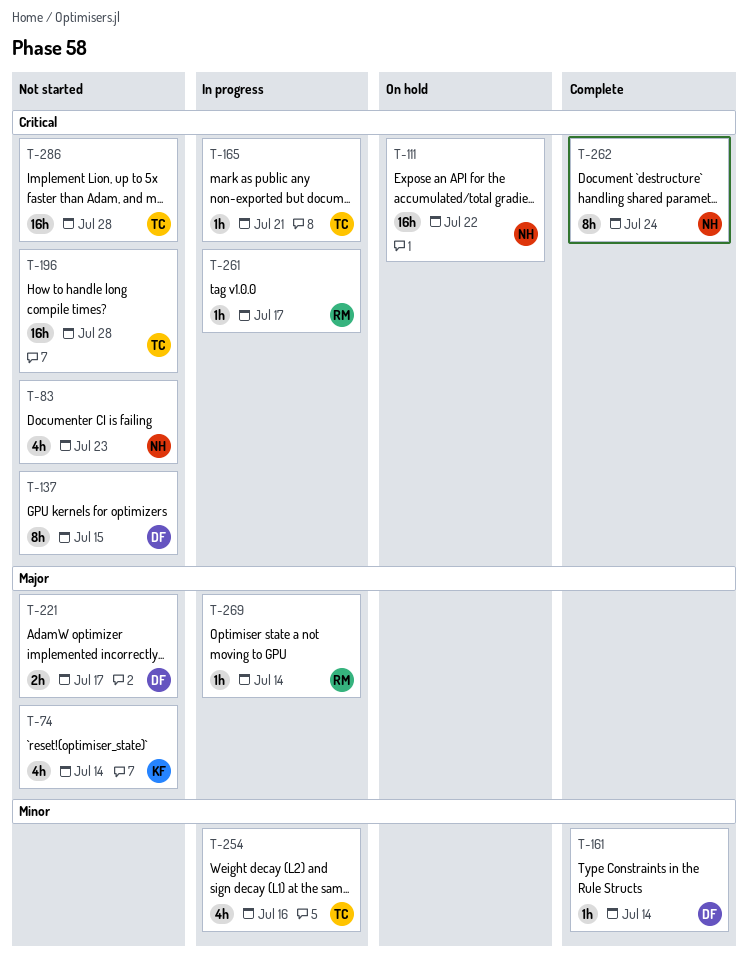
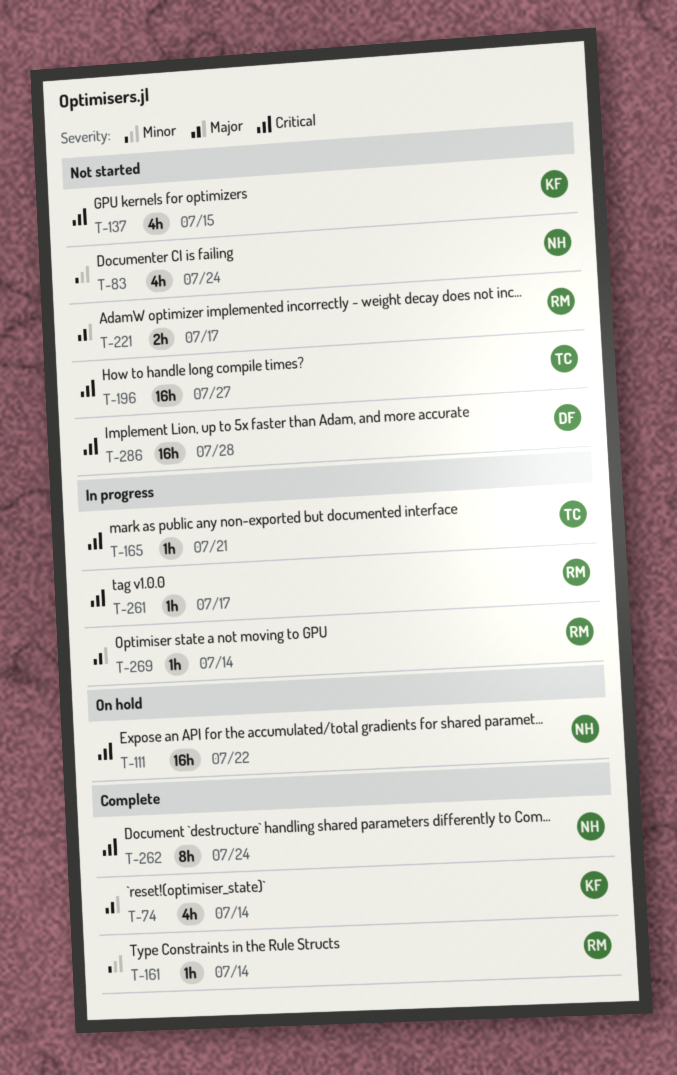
T-74, status: Not started -> Complete
T-83, priority: Critical -> Minor
T-83, due: Jul 23 -> Jul 24
T-137, owner: DF -> KF
T-137, estimate: 8h -> 4h
T-161, owner: DF -> RM
T-196, due: Jul 28 -> Jul 27
T-221, owner: DF -> RM
T-254: present -> none
T-286, owner: TC -> DF

